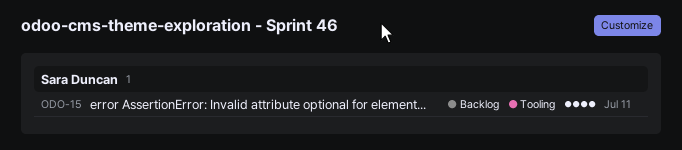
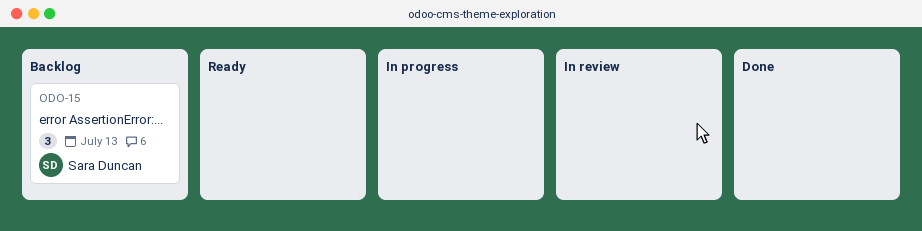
ODO-15, estimate: 4 -> 3
ODO-15, due: Jul 11 -> Jul 13

